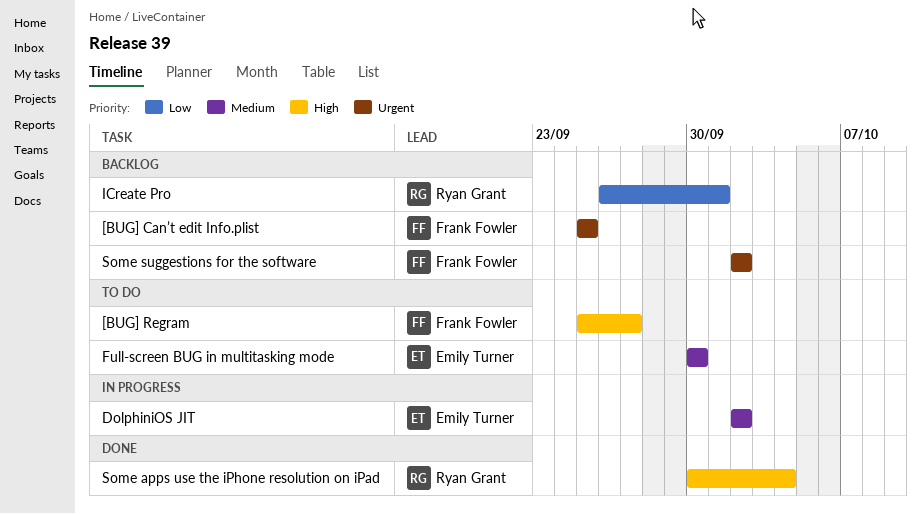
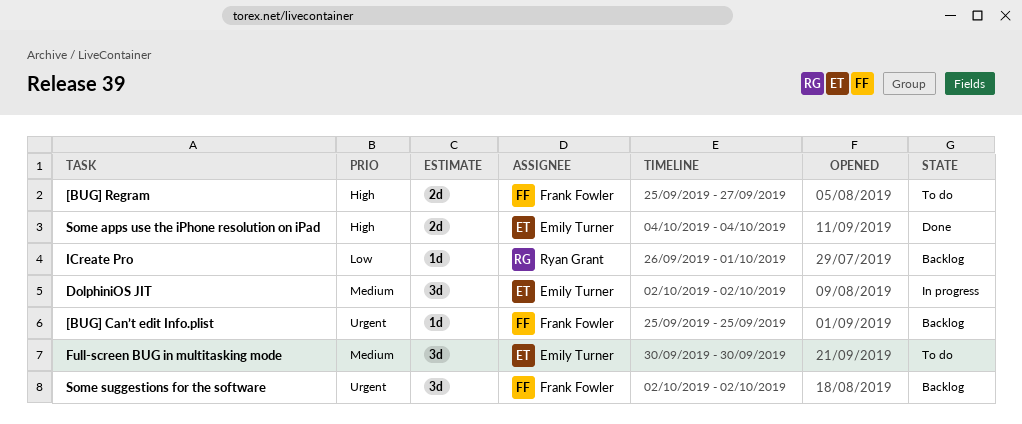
Some apps use the iPhone resolution on iPad, owner: Ryan Grant -> Emily Turner
Some apps use the iPhone resolution on iPad, start: Sep 30 -> Oct 4

